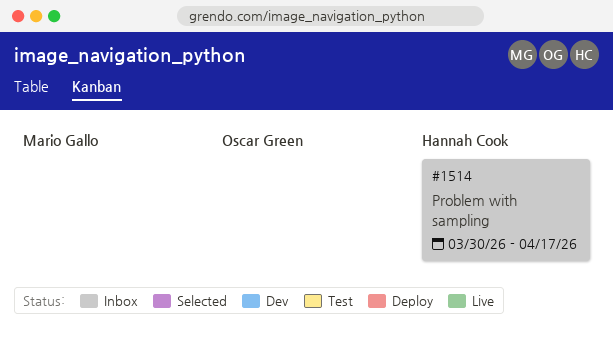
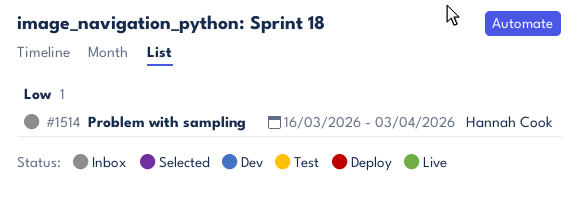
#1514, start: Mar 30 -> Mar 16
#1514, due: Apr 17 -> Apr 3

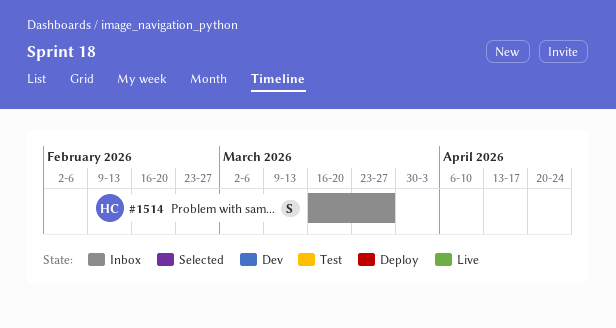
#1514, due: Apr 3 -> Mar 27

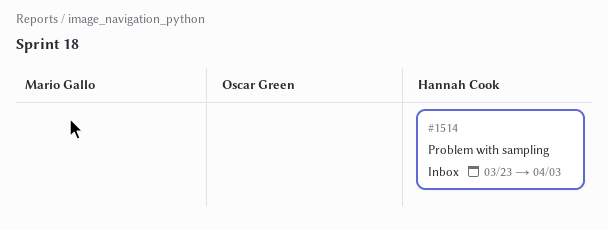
#1514, start: Mar 16 -> Mar 23
#1514, due: Mar 27 -> Apr 3

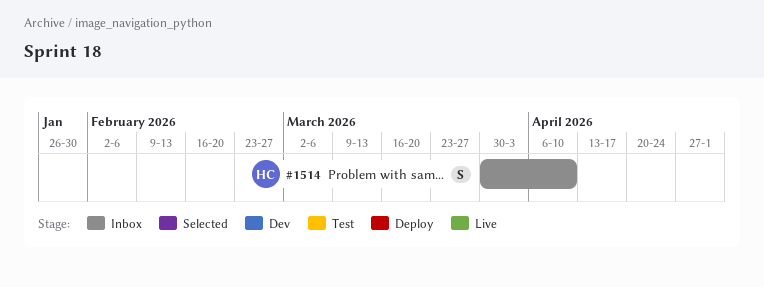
#1514, start: Mar 23 -> Mar 30
#1514, due: Apr 3 -> Apr 10

